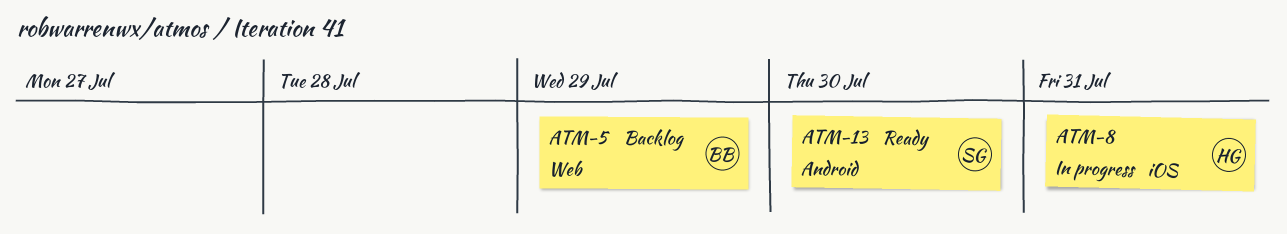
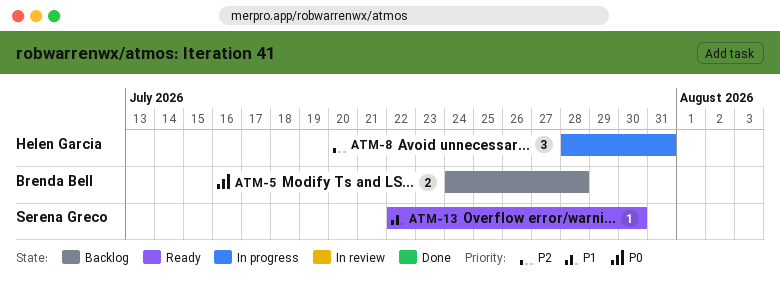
ATM-5, due: Jul 29 -> Jul 28

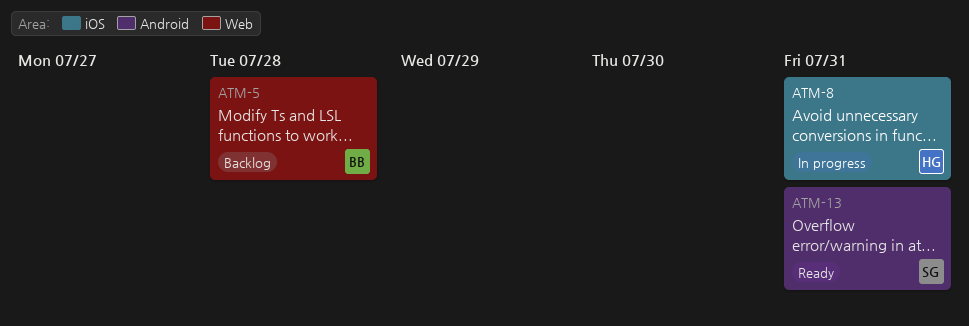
ATM-13, due: Jul 30 -> Jul 31

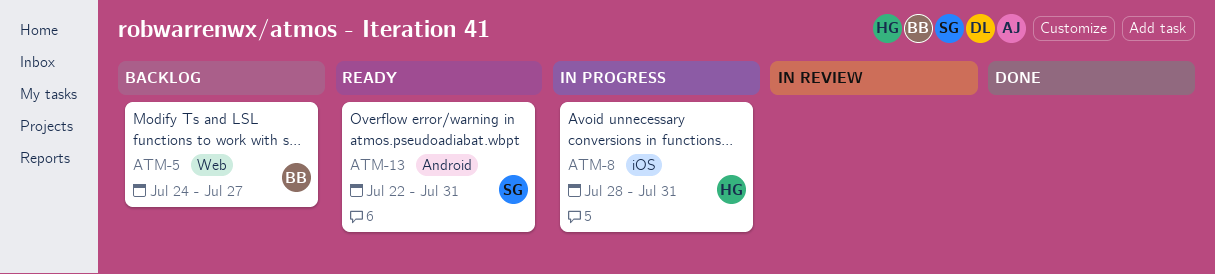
ATM-5, due: Jul 28 -> Jul 27

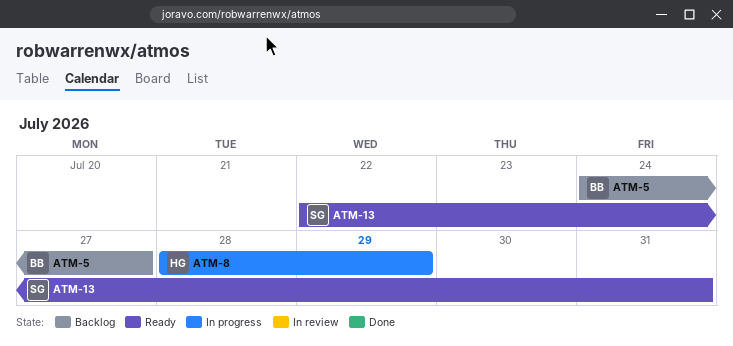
ATM-8, due: Jul 31 -> Jul 29

